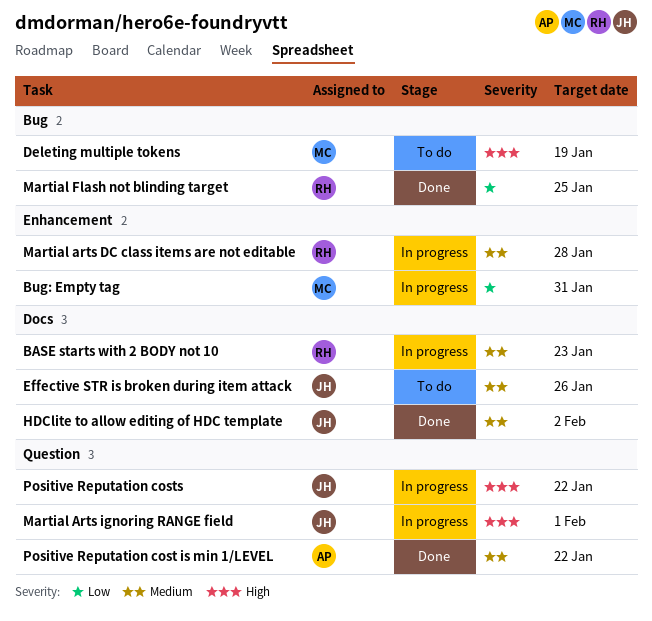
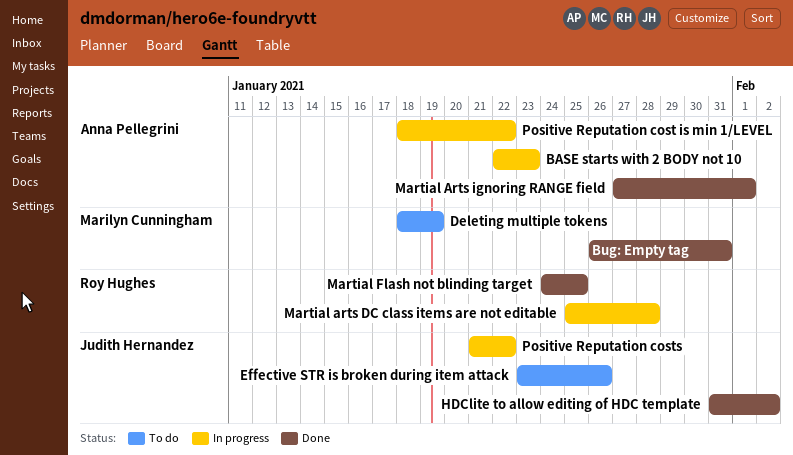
BASE starts with 2 BODY not 10, owner: Roy Hughes -> Anna Pellegrini
Bug: Empty tag, status: In progress -> Done
Martial Arts ignoring RANGE field, status: In progress -> Done
Martial Arts ignoring RANGE field, owner: Judith Hernandez -> Anna Pellegrini
Positive Reputation cost is min 1/LEVEL, status: Done -> In progress

